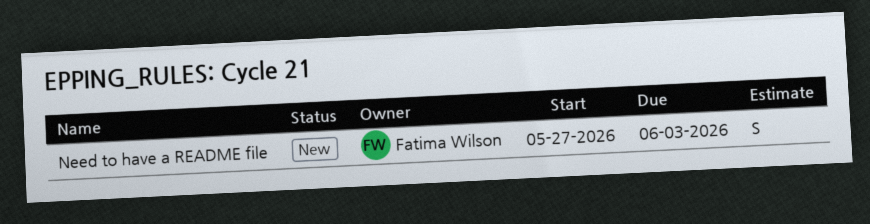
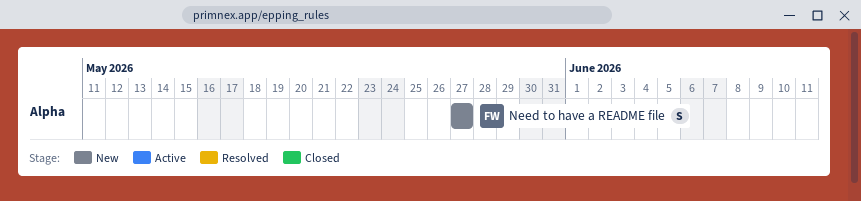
Need to have a README file, due: Jun 3 -> May 27

